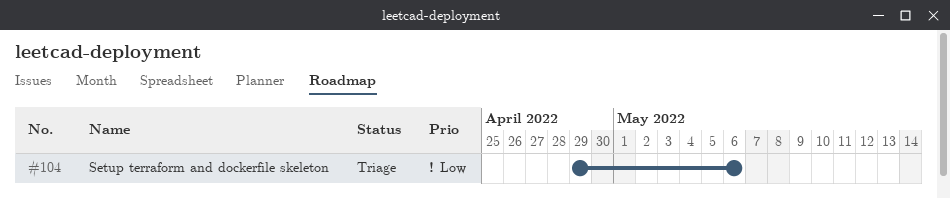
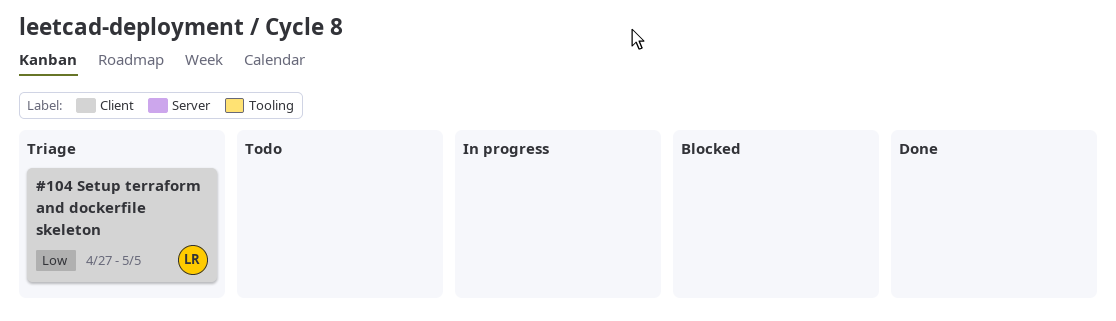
#104, start: Apr 29 -> Apr 27
#104, due: May 6 -> May 5

